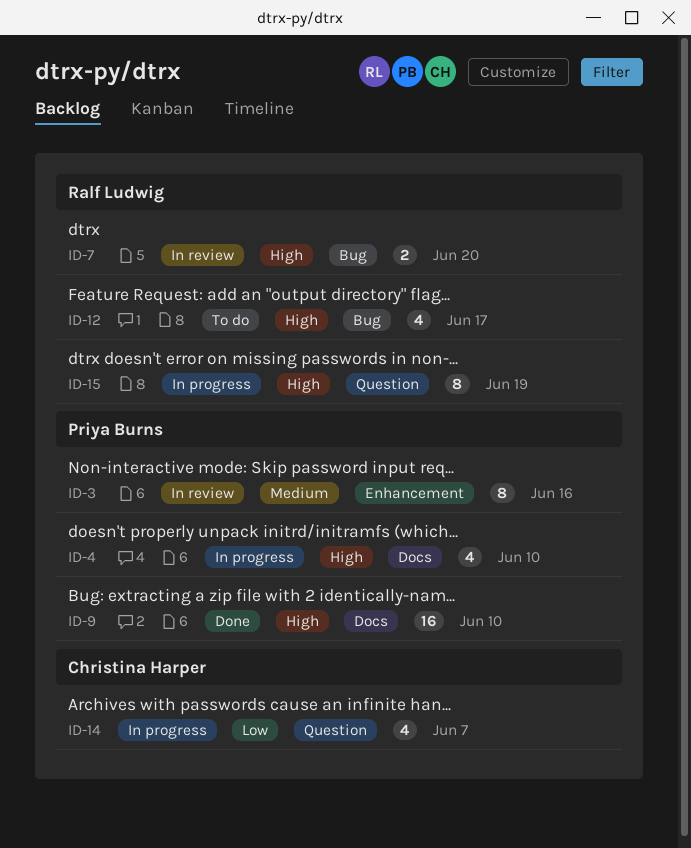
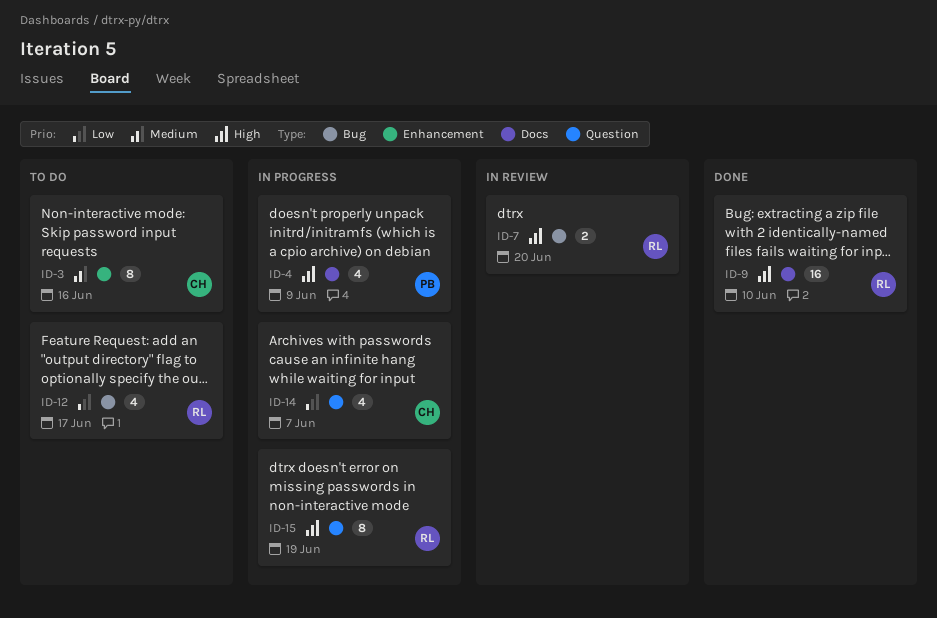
ID-3, status: In review -> To do
ID-3, owner: Priya Burns -> Christina Harper
ID-4, due: Jun 10 -> Jun 9
ID-9, owner: Priya Burns -> Ralf Ludwig
ID-12, priority: High -> Low

